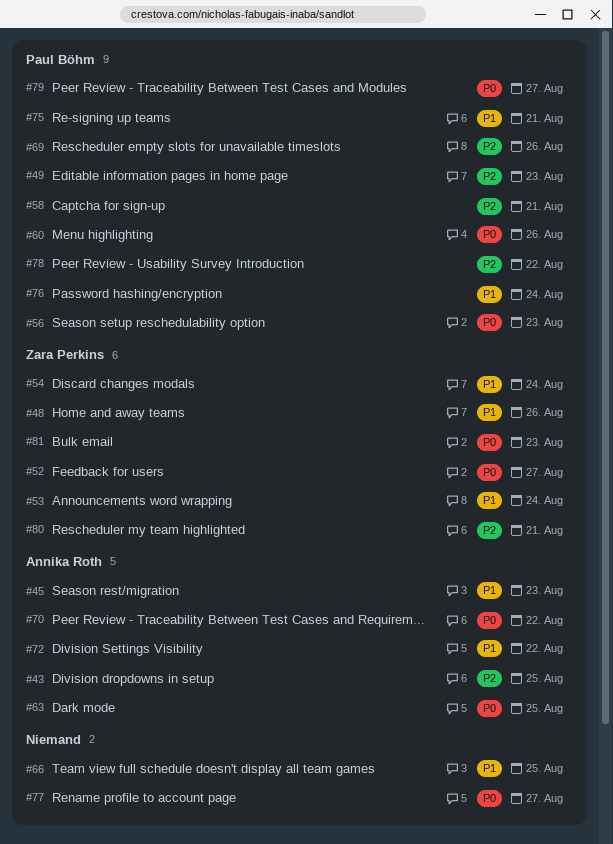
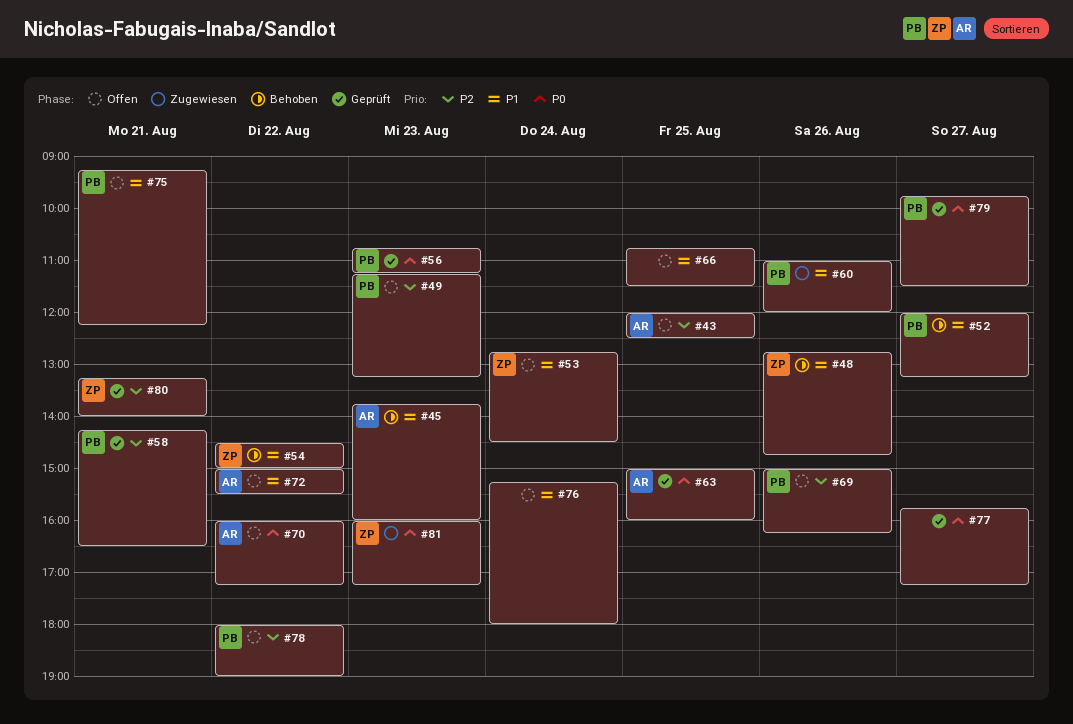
#52, owner: Zara Perkins -> Paul Böhm
#52, priority: P0 -> P1
#54, day: Aug 24 -> Aug 22
#60, priority: P0 -> P1
#76, owner: Paul Böhm -> none

